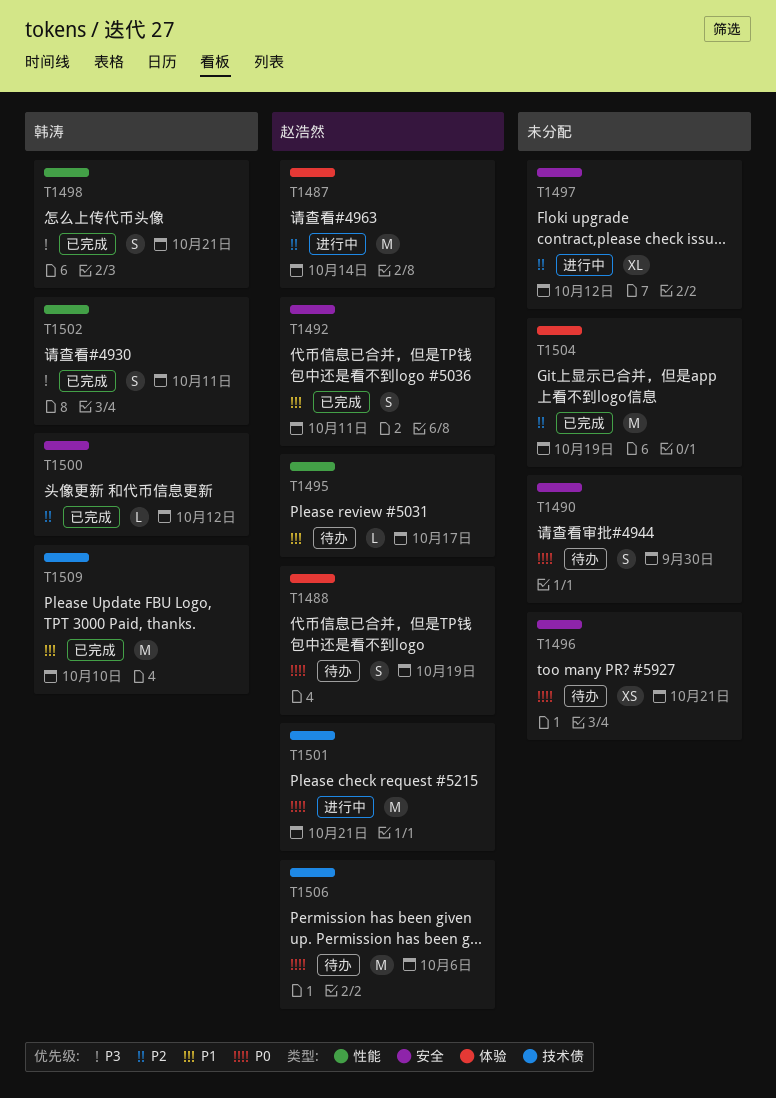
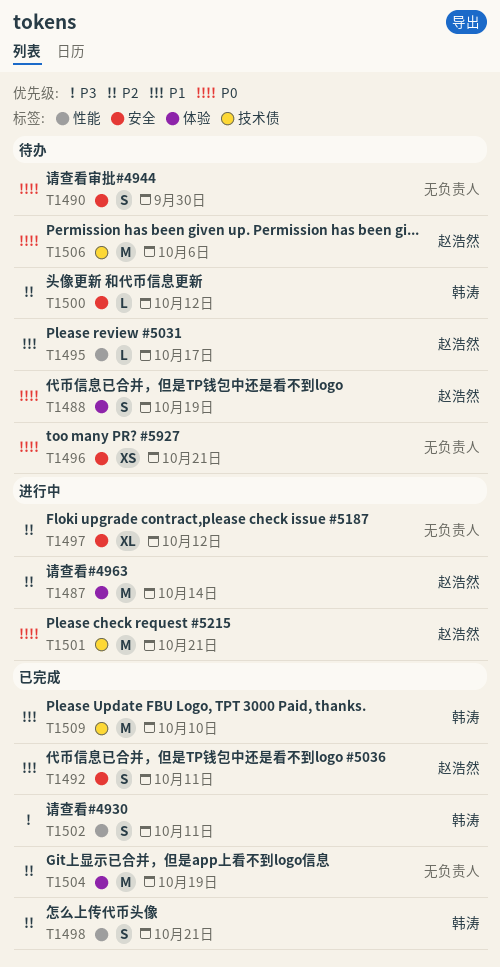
T1498, priority: P3 -> P2
T1500, status: 已完成 -> 待办

